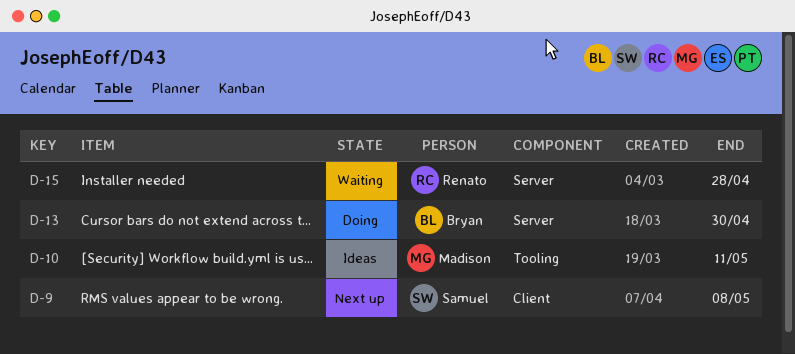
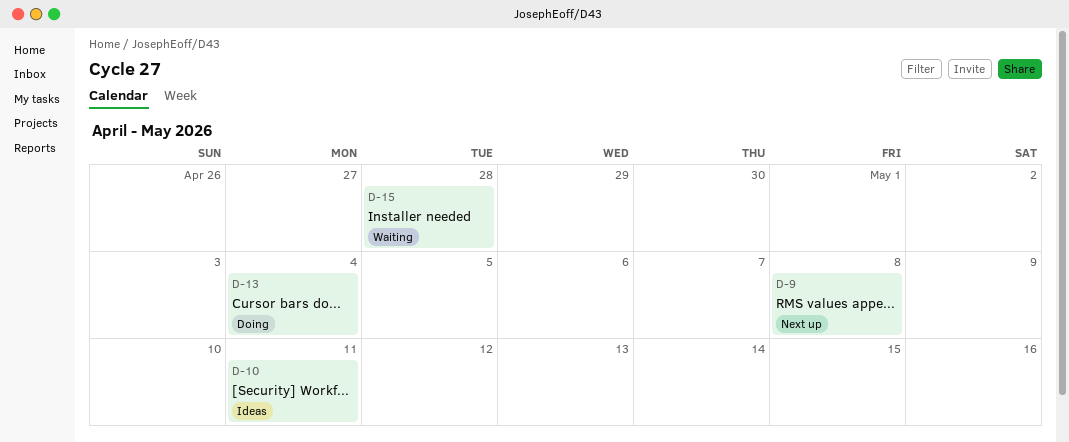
D-13, due: Apr 30 -> May 4

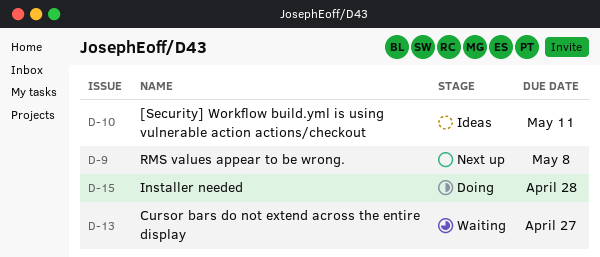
D-13, status: Doing -> Waiting
D-13, due: May 4 -> Apr 27
D-15, status: Waiting -> Doing

